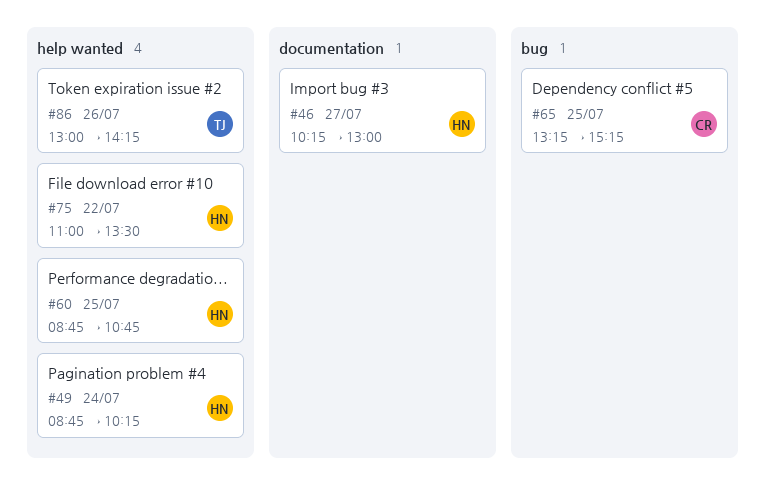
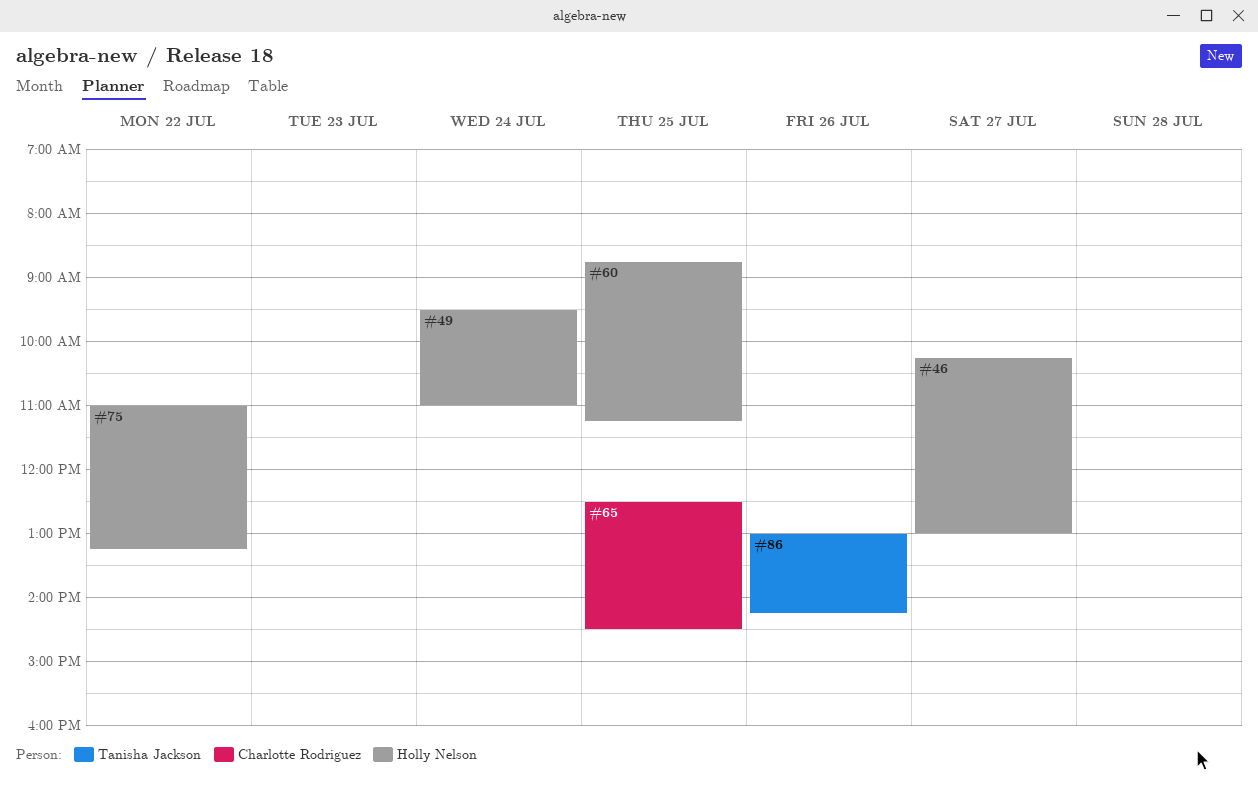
#49, begins: 08:45 -> 09:30
#49, ends: 10:15 -> 11:00
#60, ends: 10:45 -> 11:15
#65, begins: 13:15 -> 12:30
#65, ends: 15:15 -> 14:30
#75, ends: 13:30 -> 13:15

